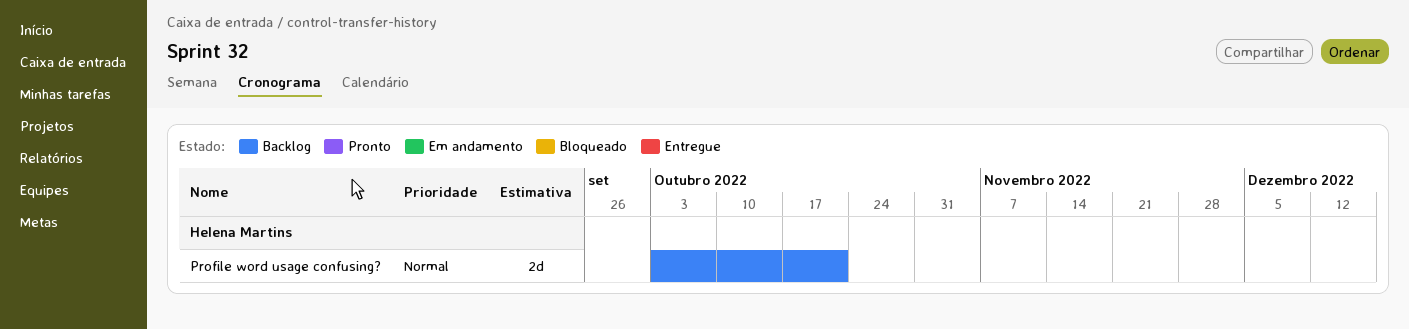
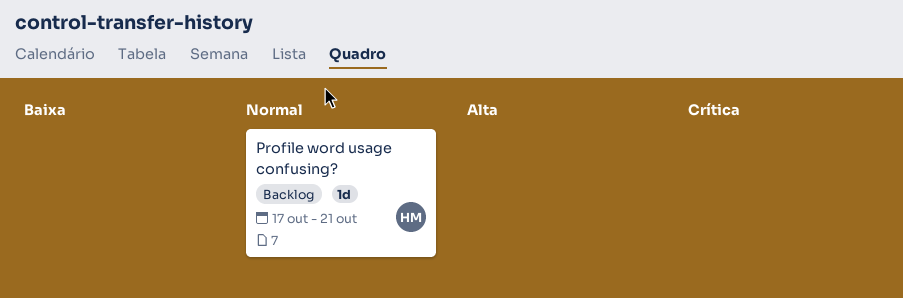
Profile word usage confusing?, estimate: 2d -> 1d
Profile word usage confusing?, start: Oct 3 -> Oct 17

